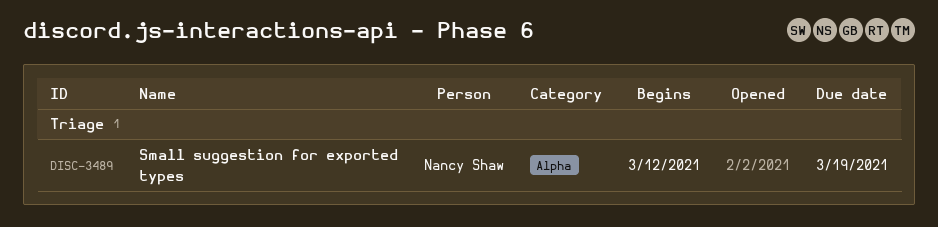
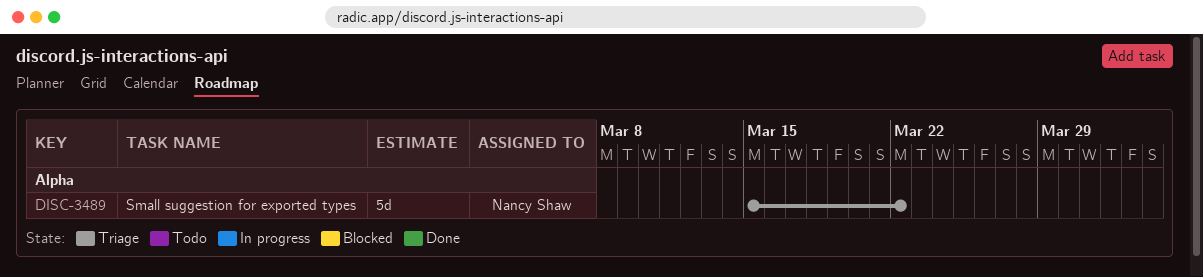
DISC-3489, start: Mar 12 -> Mar 15
DISC-3489, due: Mar 19 -> Mar 22

